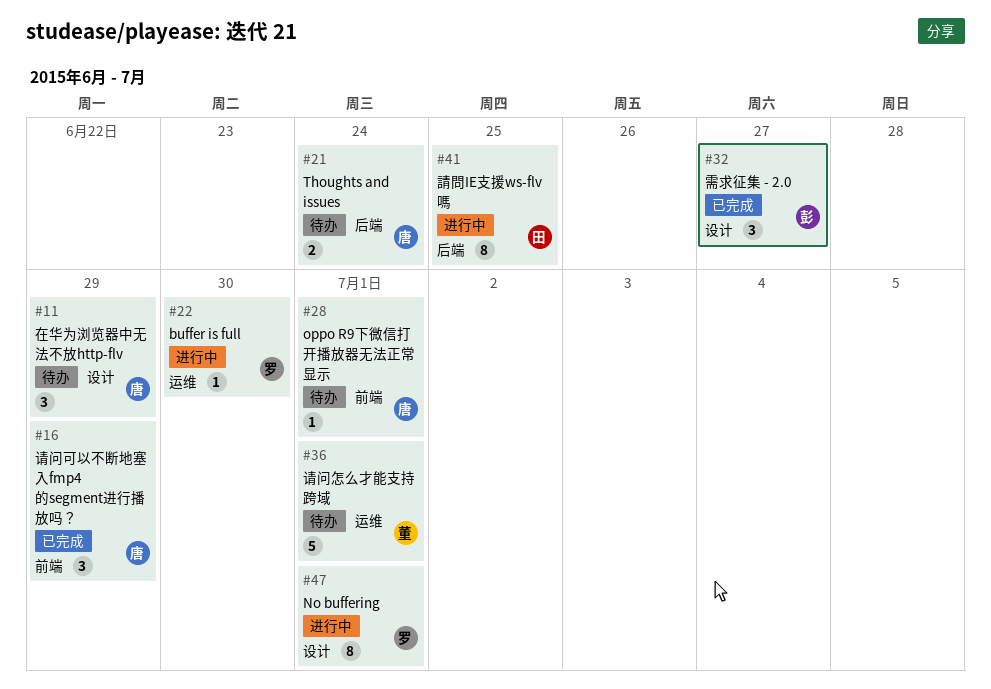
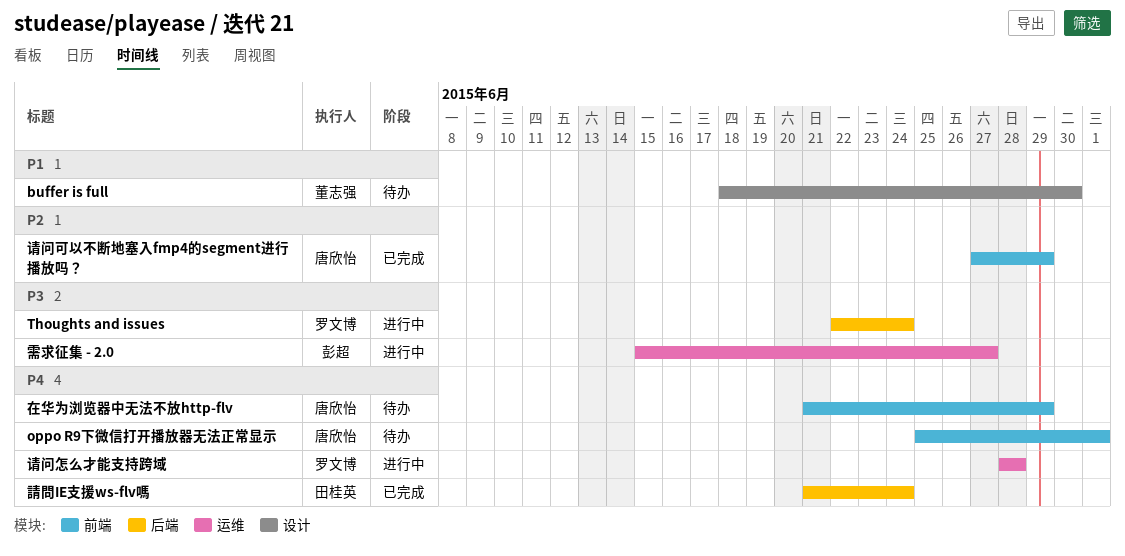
buffer is full, status: 进行中 -> 待办
buffer is full, owner: 罗文博 -> 董志强
buffer is full, label: 运维 -> 设计
No buffering: present -> none
Thoughts and issues, status: 待办 -> 进行中
Thoughts and issues, owner: 唐欣怡 -> 罗文博
在华为浏览器中无法不放http-flv, label: 设计 -> 前端
請問IE支援ws-flv嗎, status: 进行中 -> 已完成
請問IE支援ws-flv嗎, due: Jun 25 -> Jun 24
请问怎么才能支持跨域, status: 待办 -> 进行中
请问怎么才能支持跨域, owner: 董志强 -> 罗文博
请问怎么才能支持跨域, due: Jul 1 -> Jun 28
需求征集 - 2.0, status: 已完成 -> 进行中
需求征集 - 2.0, label: 设计 -> 运维

